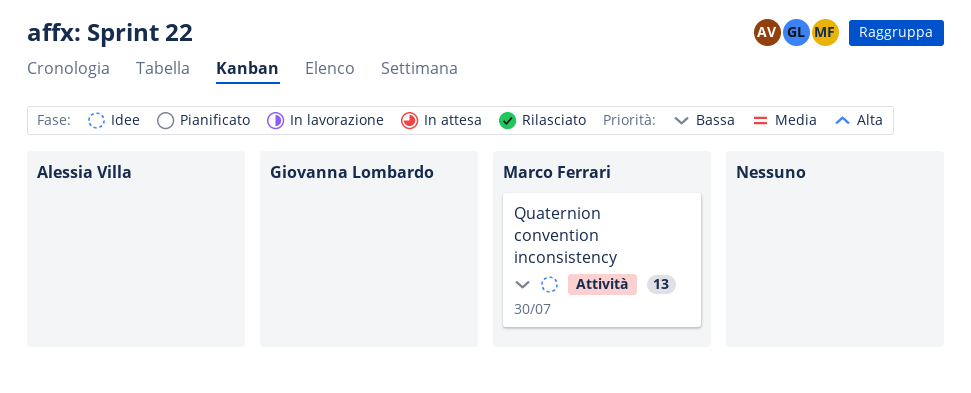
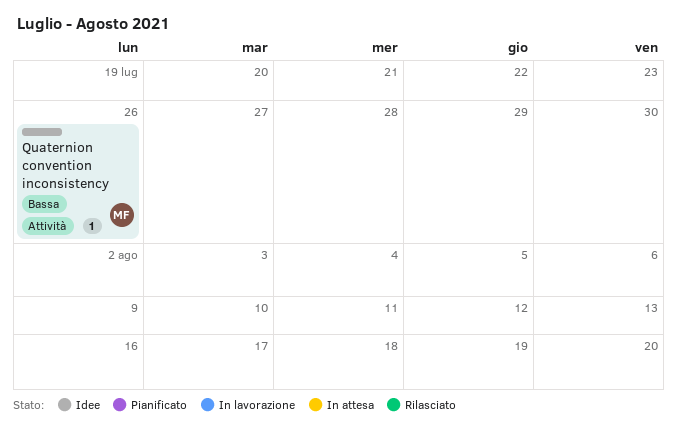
Quaternion convention inconsistency, estimate: 13 -> 1
Quaternion convention inconsistency, due: Jul 30 -> Jul 26

